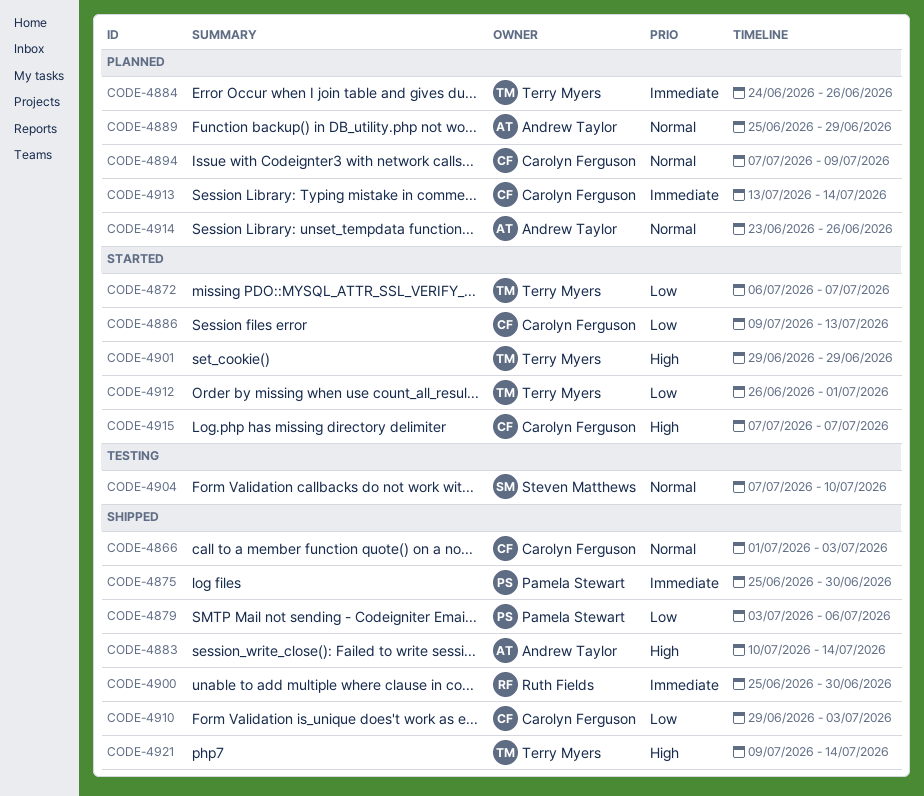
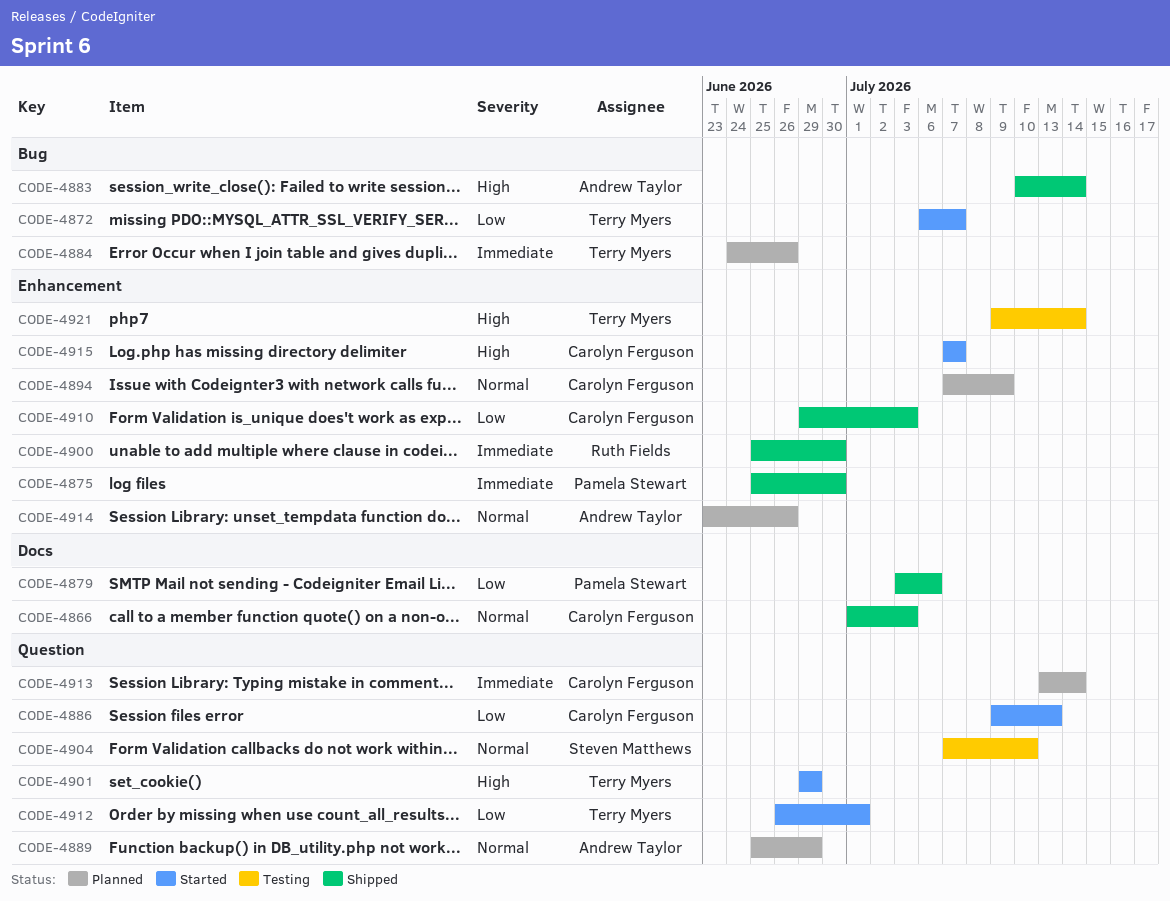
CODE-4921, status: Shipped -> Testing

